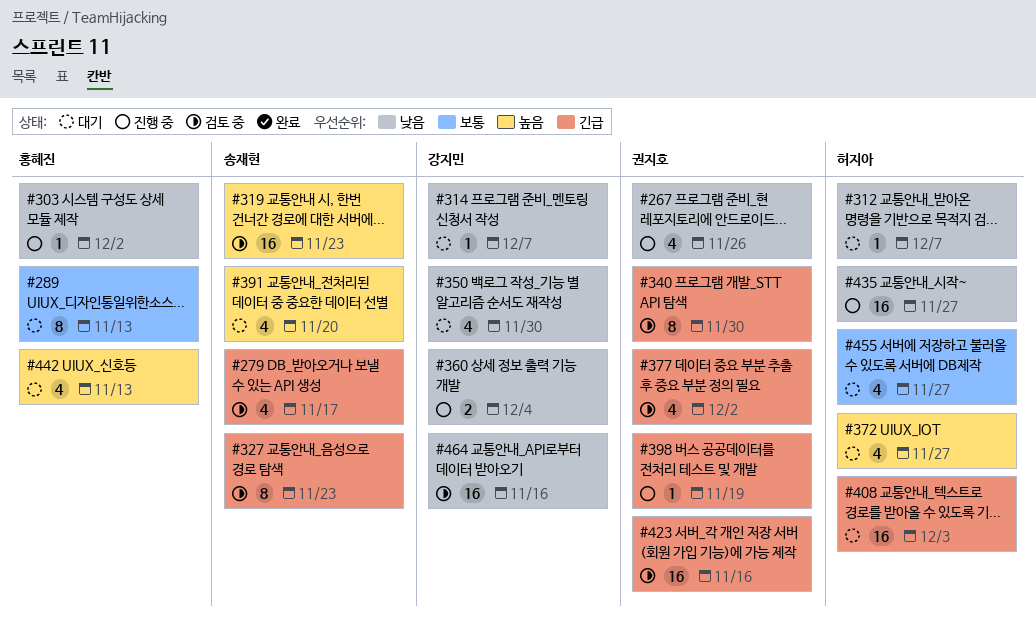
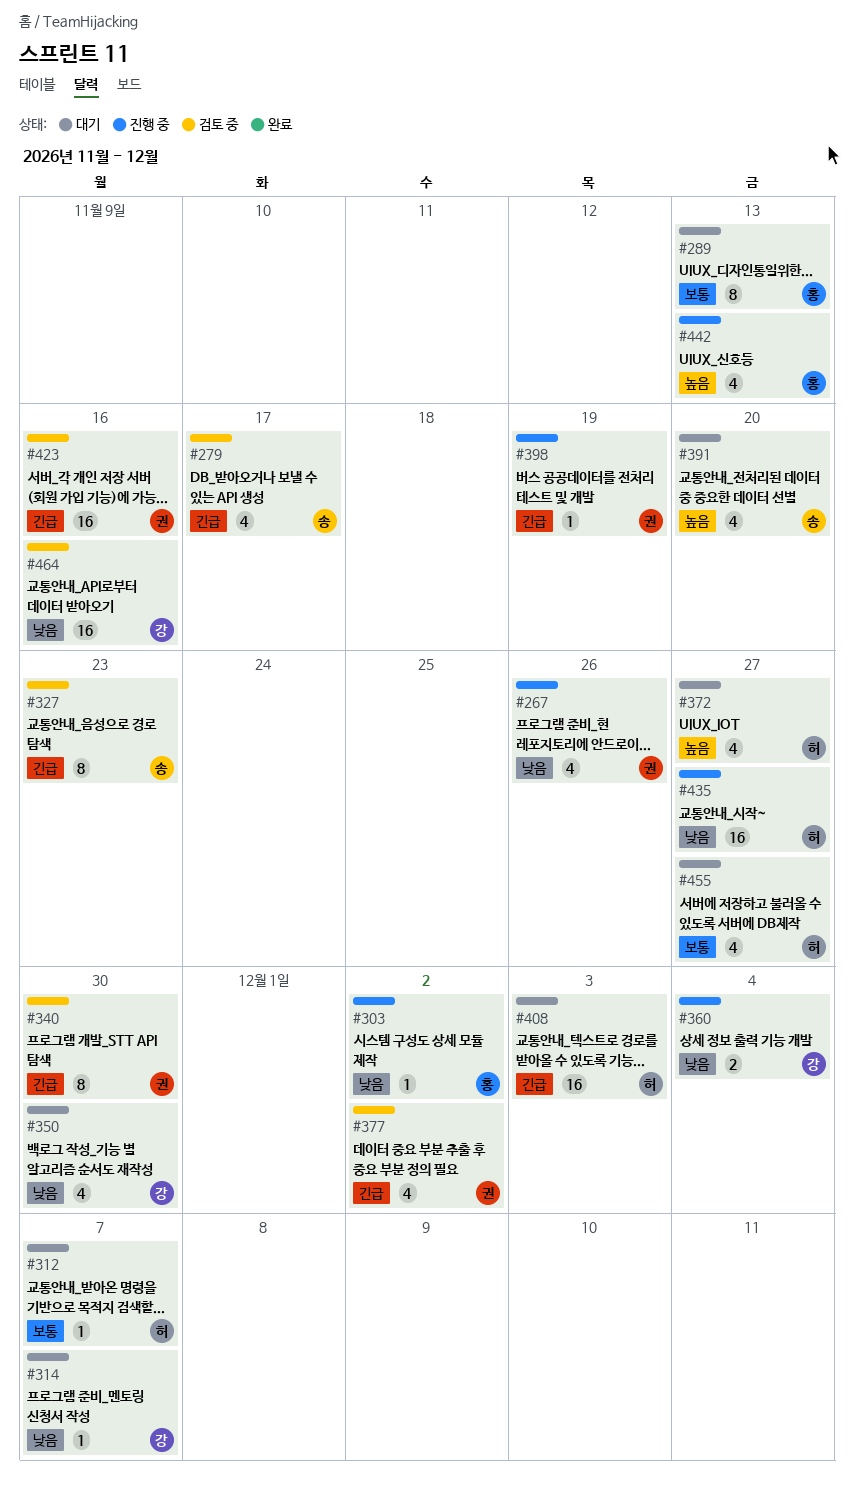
#312, priority: 낮음 -> 보통
#319: present -> none
#442, status: 대기 -> 진행 중

